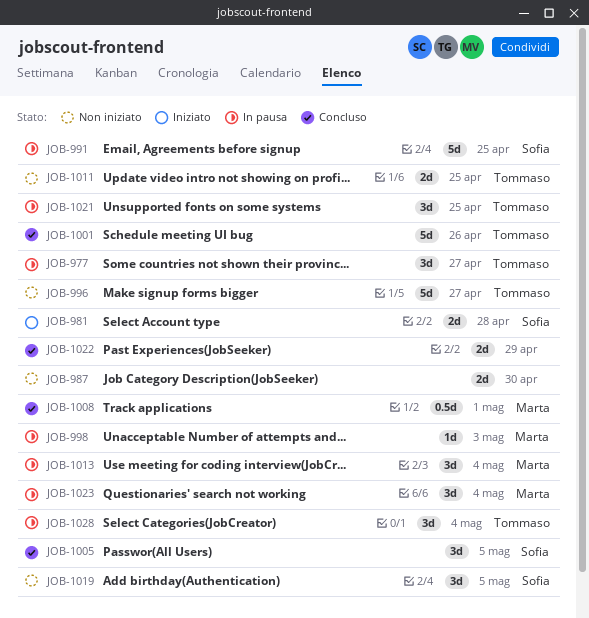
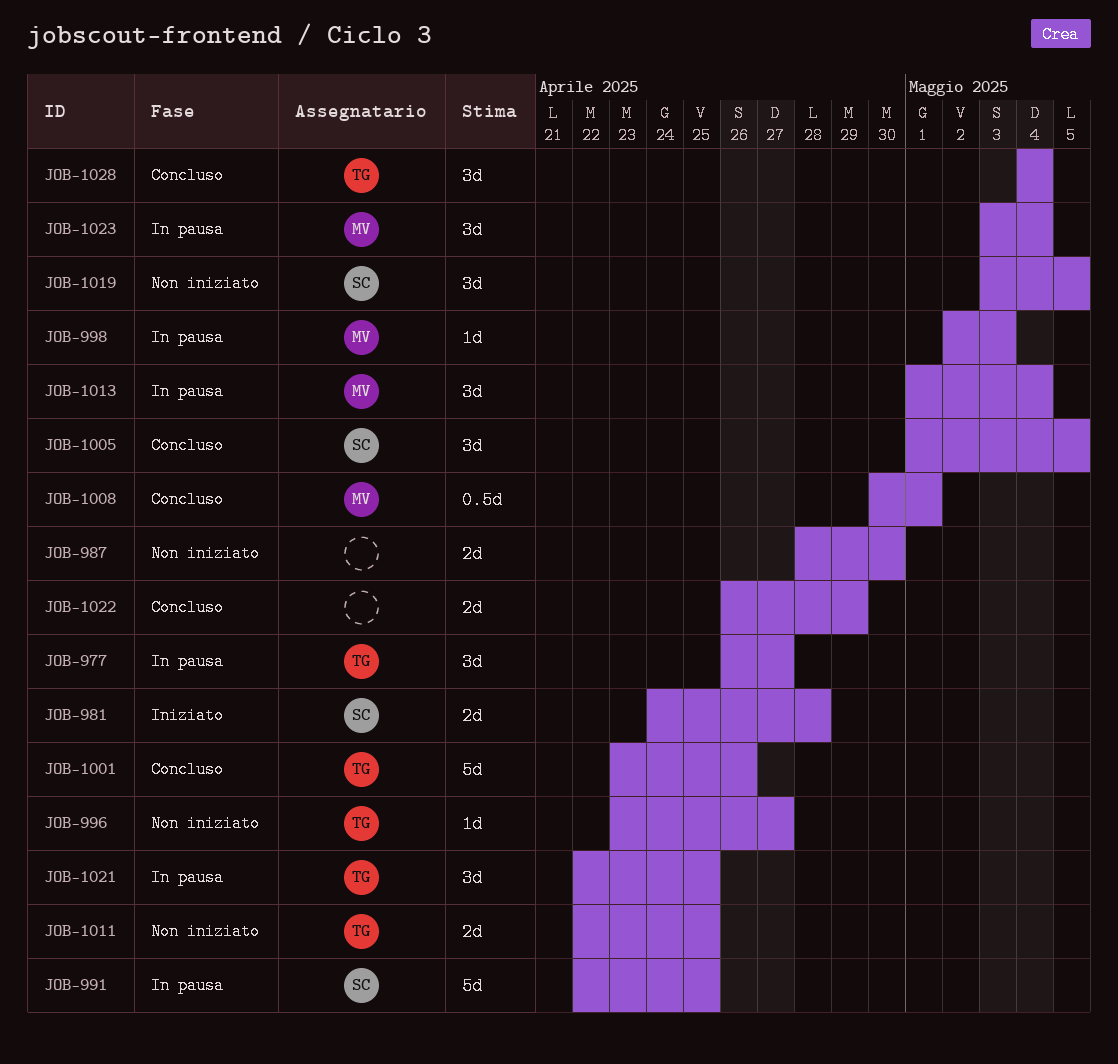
JOB-996, estimate: 5d -> 1d
JOB-1028, status: In pausa -> Concluso

